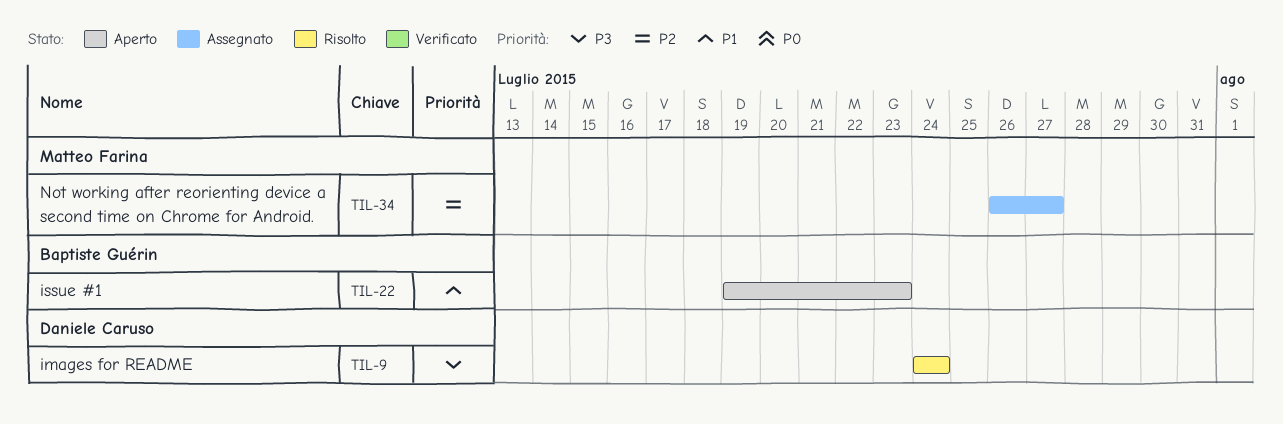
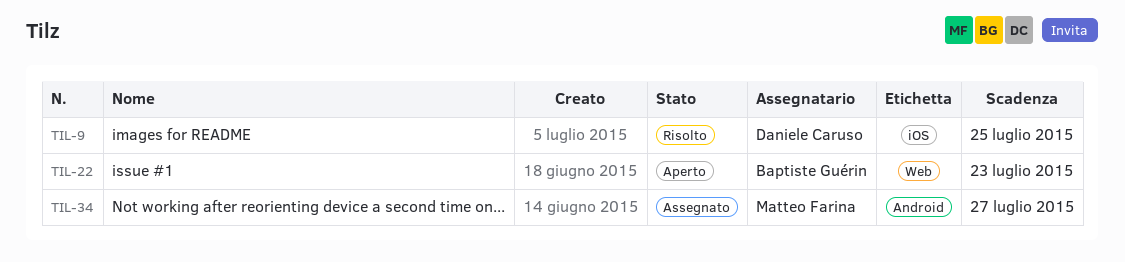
TIL-9, due: Jul 24 -> Jul 25

